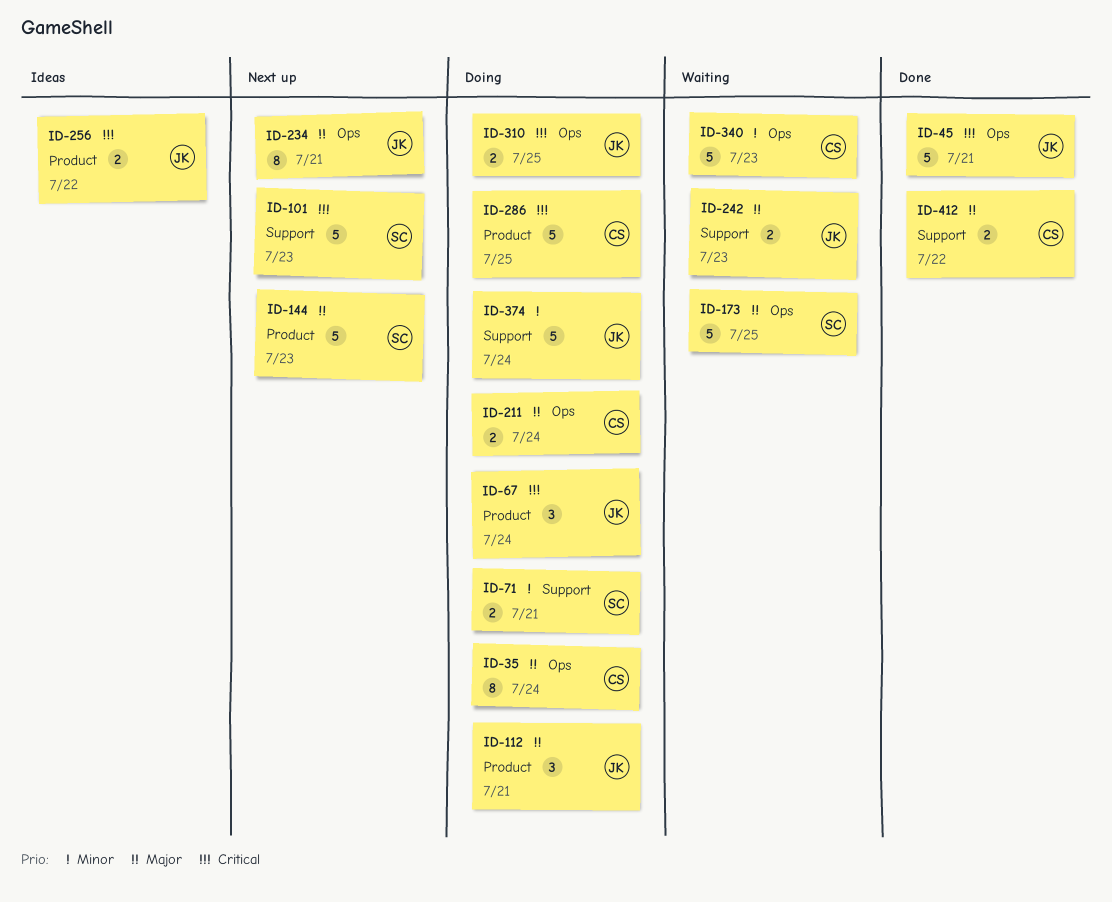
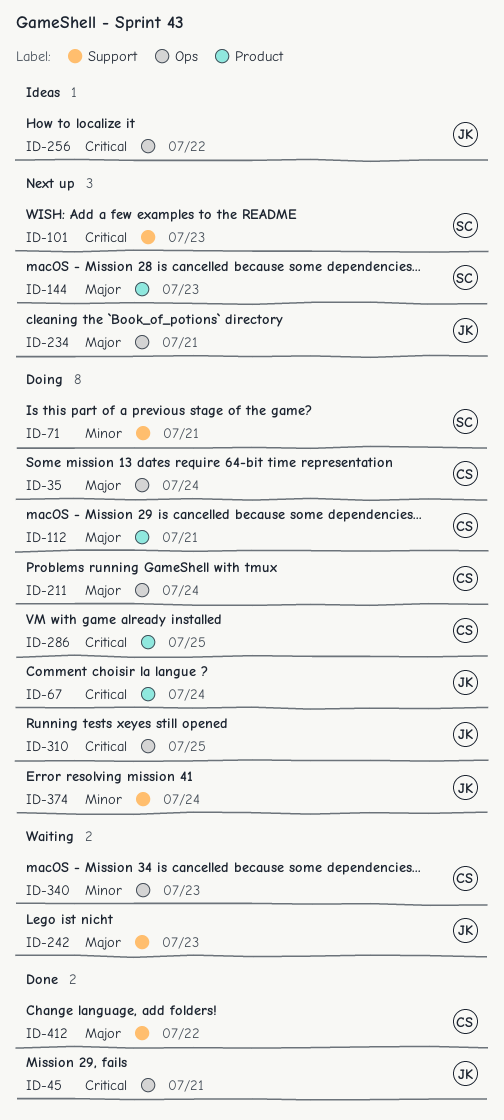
ID-112, owner: JK -> CS
ID-173: present -> none
ID-256, label: Product -> Ops

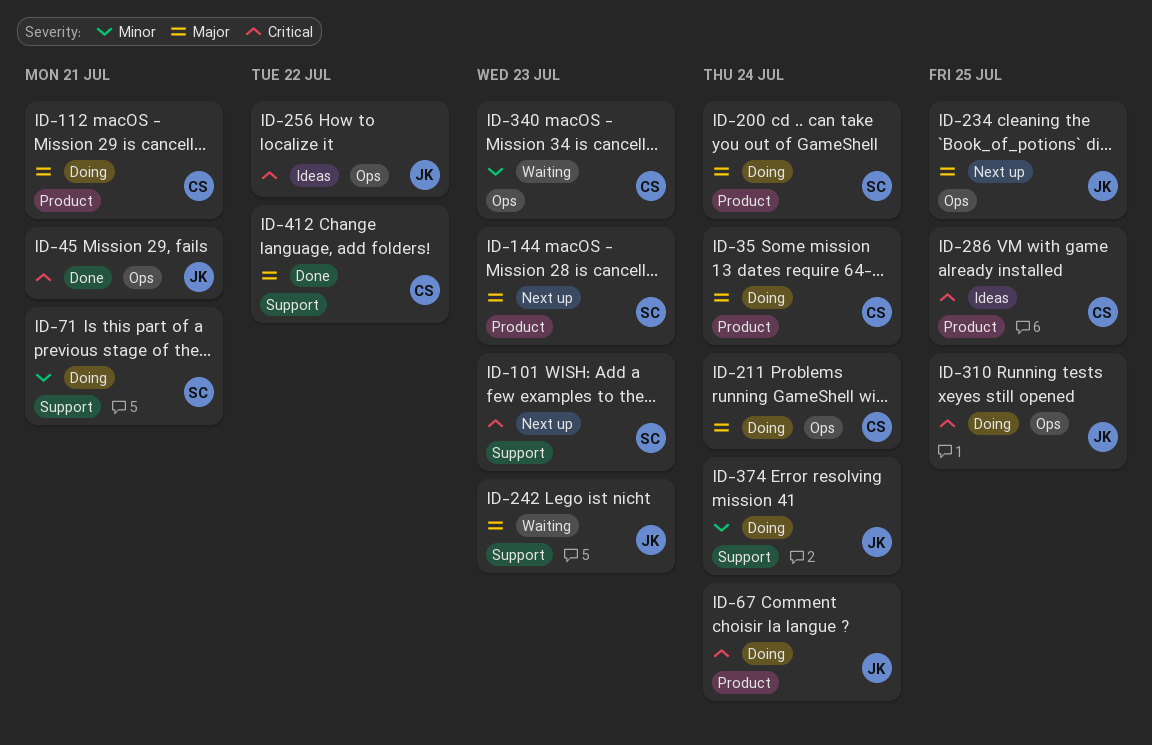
ID-35, label: Ops -> Product
ID-200: none -> present
ID-234, due: Jul 21 -> Jul 25
ID-286, status: Doing -> Ideas

